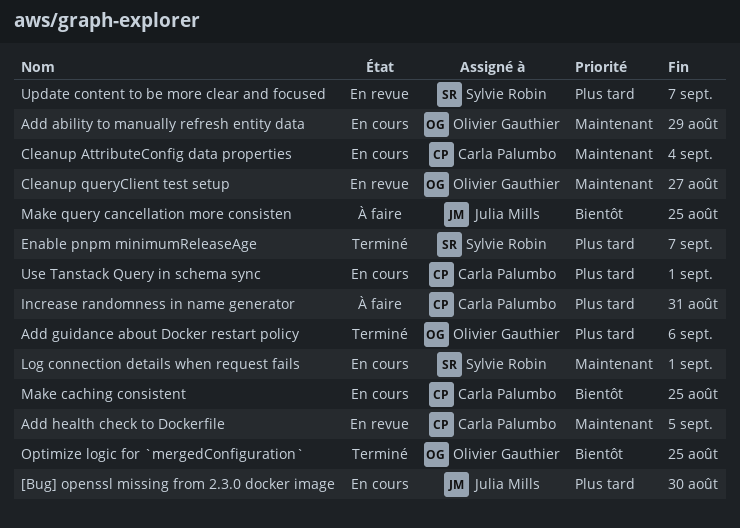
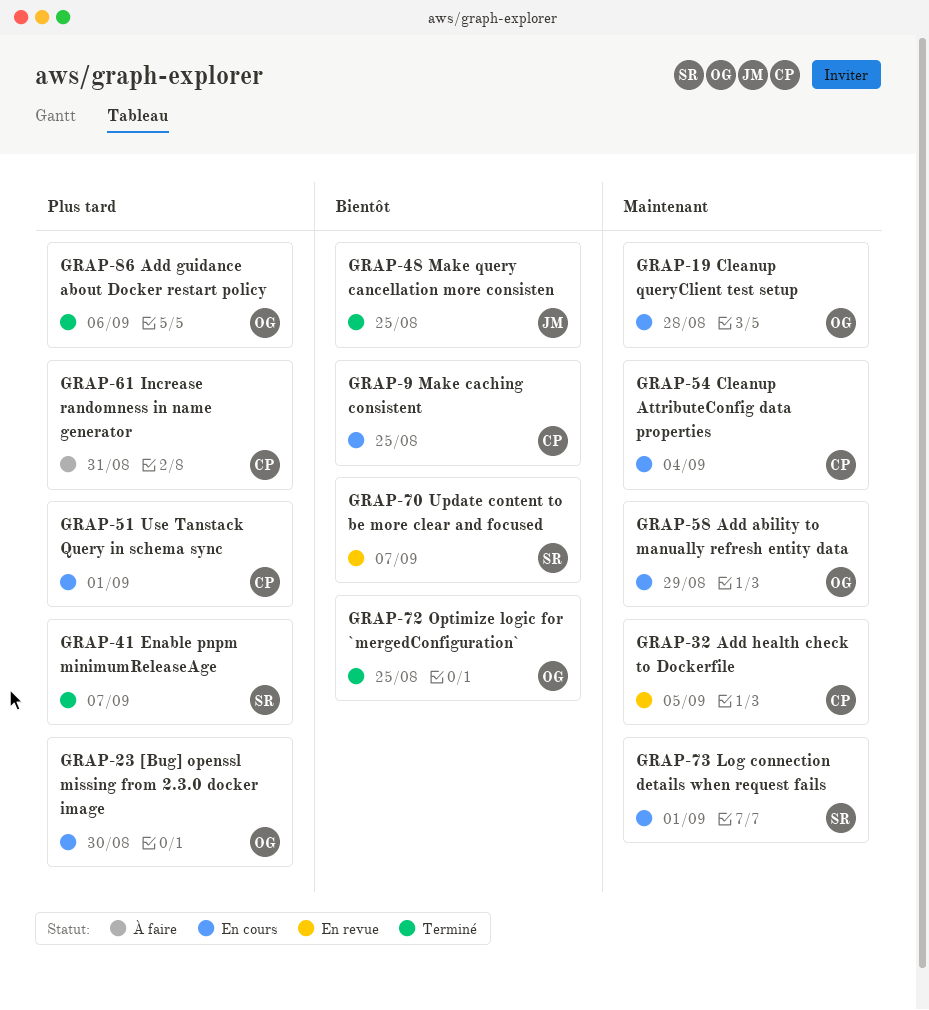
[Bug] openssl missing from 2.3.0 docker image, owner: Julia Mills -> Olivier Gauthier
Cleanup queryClient test setup, status: En revue -> En cours
Cleanup queryClient test setup, due: Aug 27 -> Aug 28
Make query cancellation more consisten, status: À faire -> Terminé
Update content to be more clear and focused, priority: Plus tard -> Bientôt

